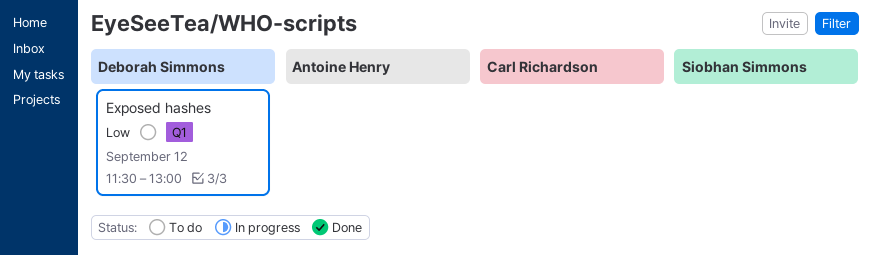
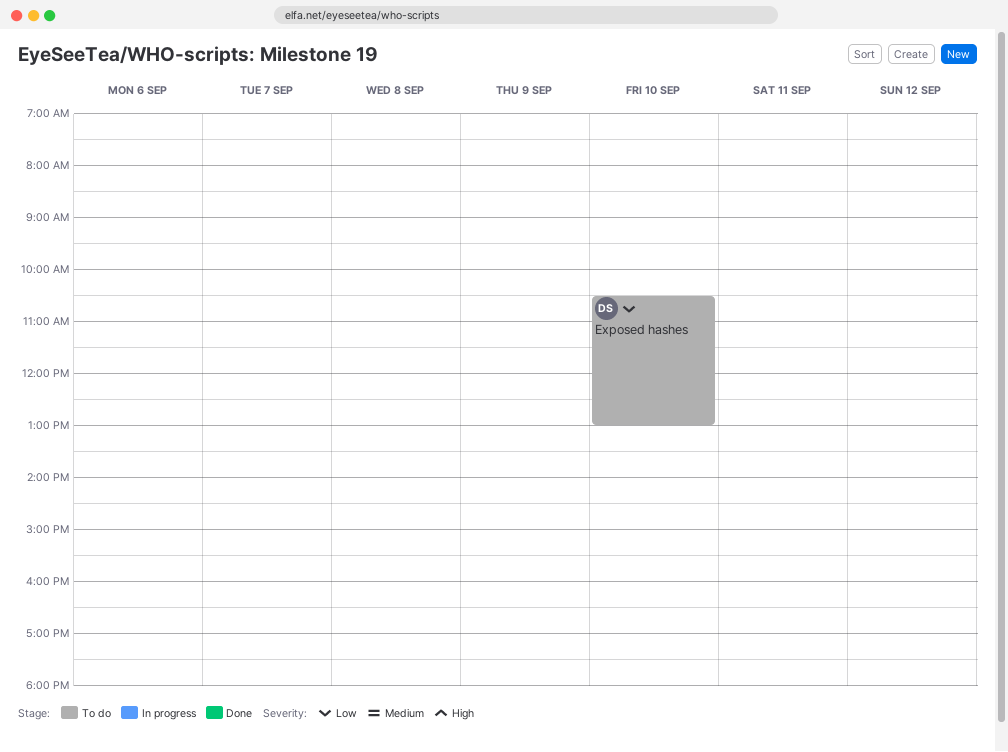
Exposed hashes, day: Sep 12 -> Sep 10
Exposed hashes, begins: 11:30 -> 10:30

